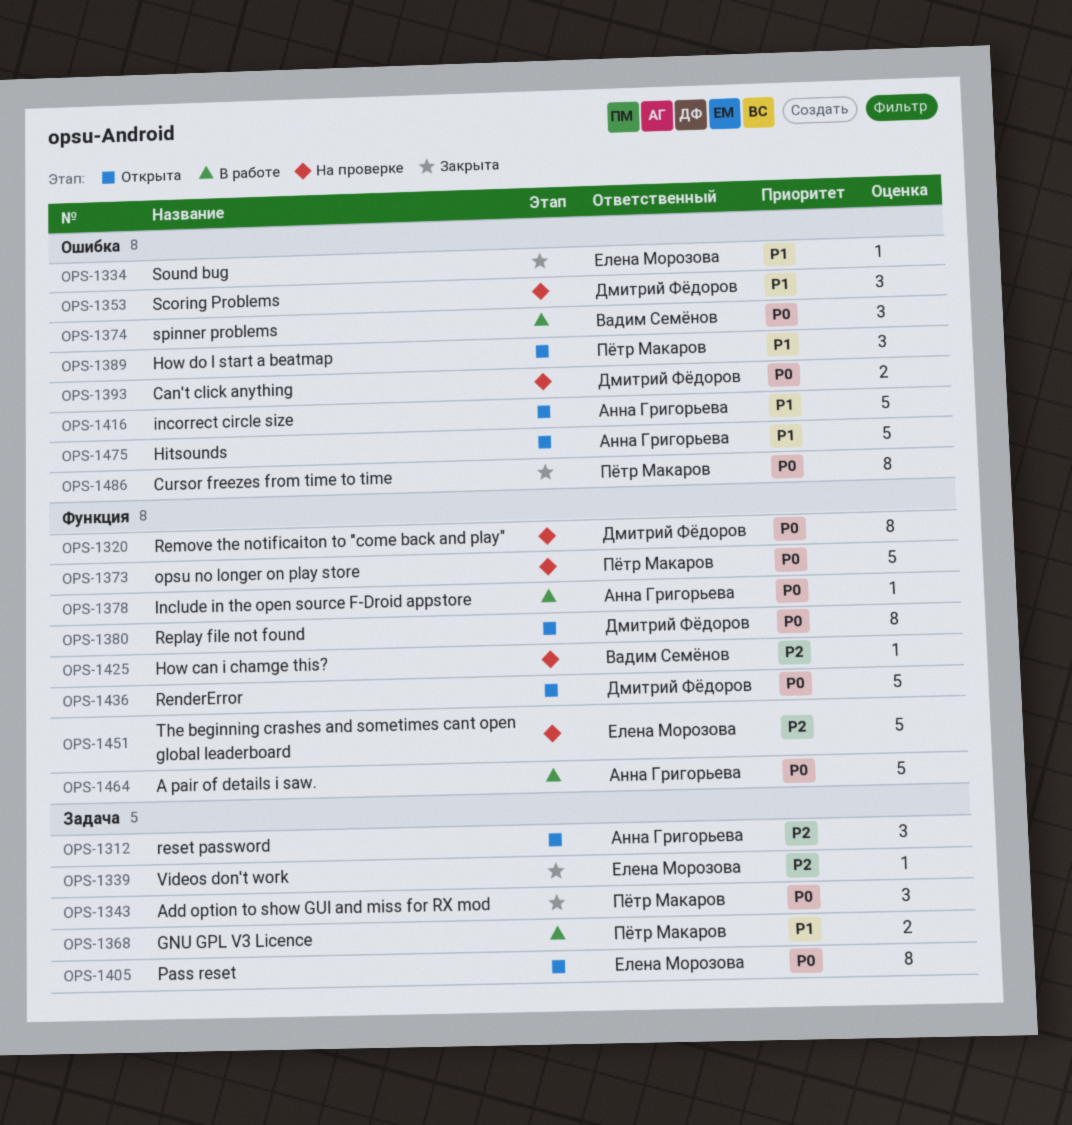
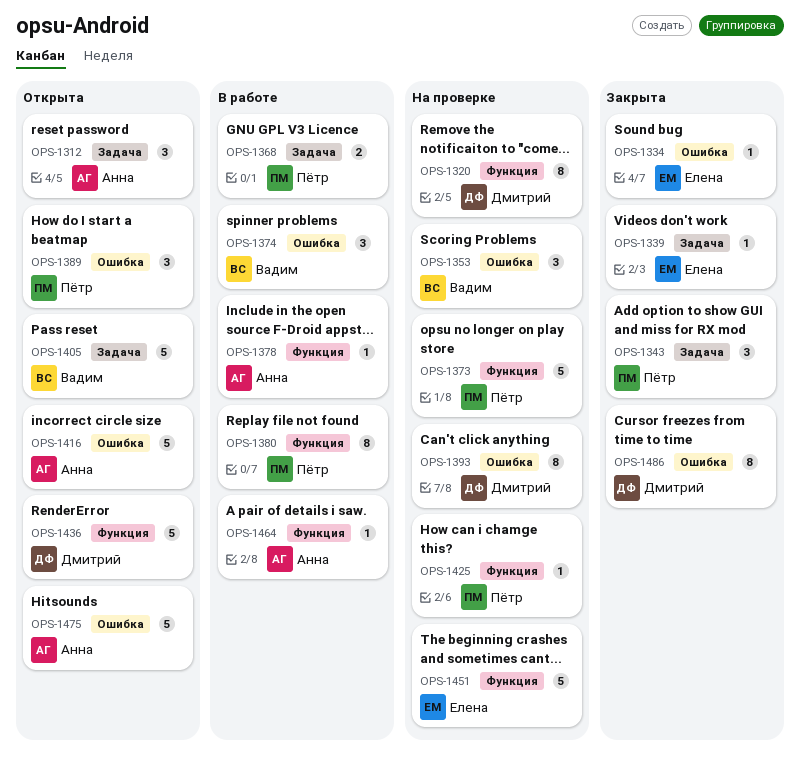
OPS-1353, owner: Дмитрий Фёдоров -> Вадим Семёнов
OPS-1380, status: Открыта -> В работе
OPS-1380, owner: Дмитрий Фёдоров -> Пётр Макаров
OPS-1393, estimate: 2 -> 8
OPS-1405, owner: Елена Морозова -> Вадим Семёнов
OPS-1405, estimate: 8 -> 5
OPS-1425, owner: Вадим Семёнов -> Пётр Макаров
OPS-1464, estimate: 5 -> 1
OPS-1486, owner: Пётр Макаров -> Дмитрий Фёдоров

